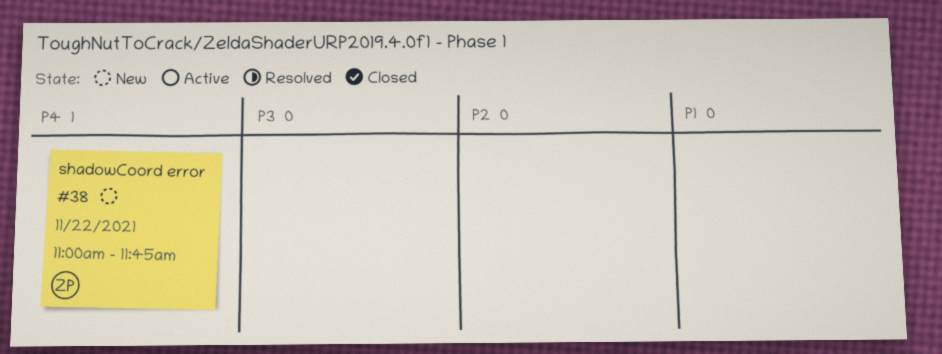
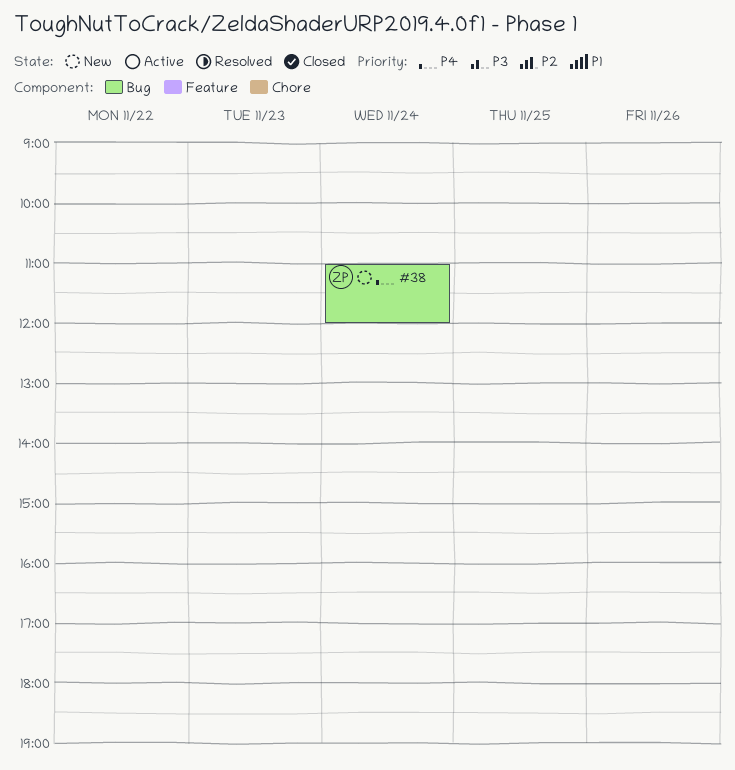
#38, day: Nov 22 -> Nov 24
#38, ends: 11:45 -> 12:00

